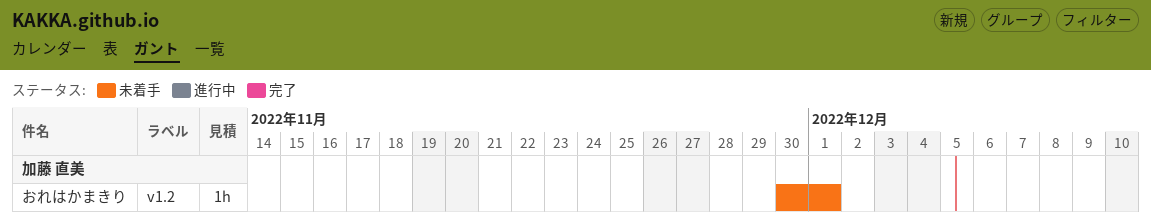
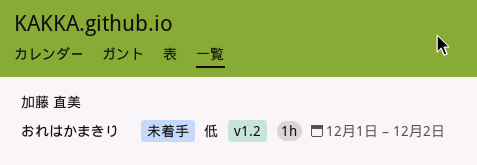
おれはかまきり, start: Nov 30 -> Dec 1
おれはかまきり, due: Dec 1 -> Dec 2

